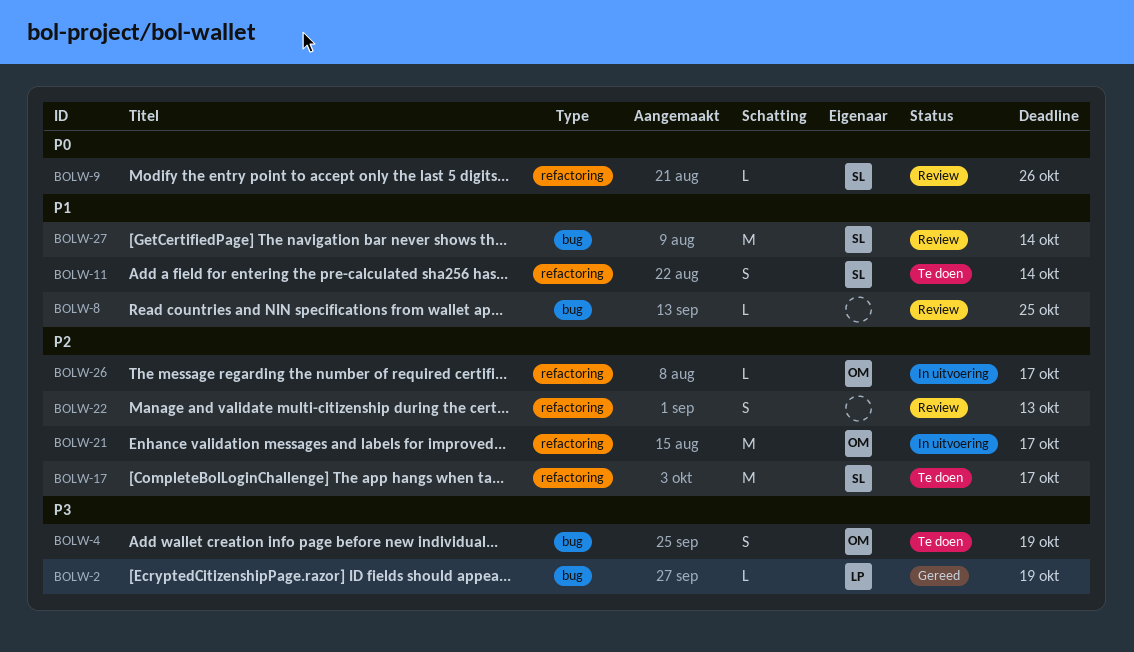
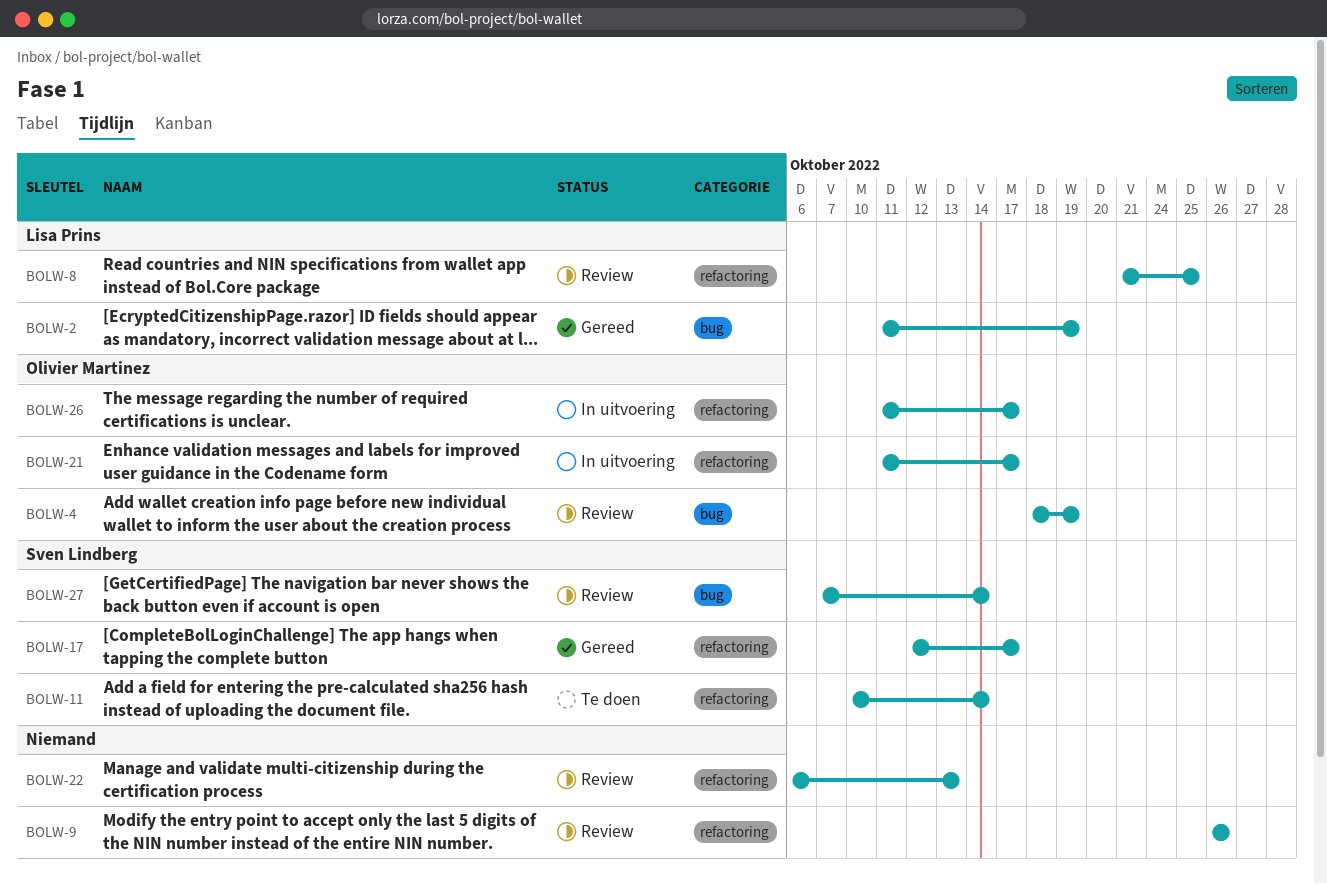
BOLW-4, status: Te doen -> Review
BOLW-8, owner: none -> Lisa Prins
BOLW-8, label: bug -> refactoring
BOLW-9, owner: Sven Lindberg -> none
BOLW-17, status: Te doen -> Gereed

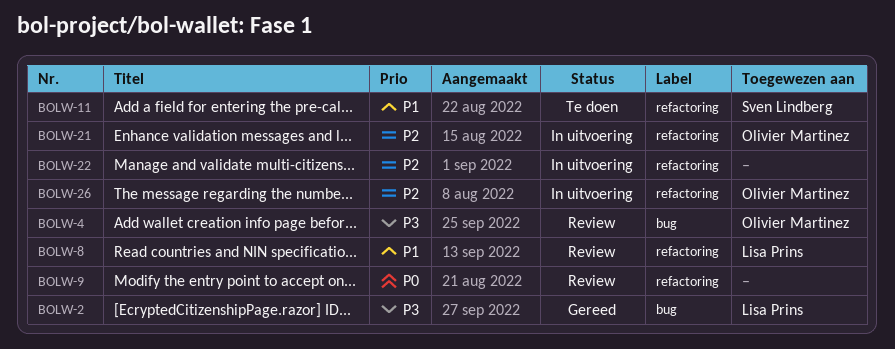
BOLW-17: present -> none
BOLW-22, status: Review -> In uitvoering
BOLW-27: present -> none

